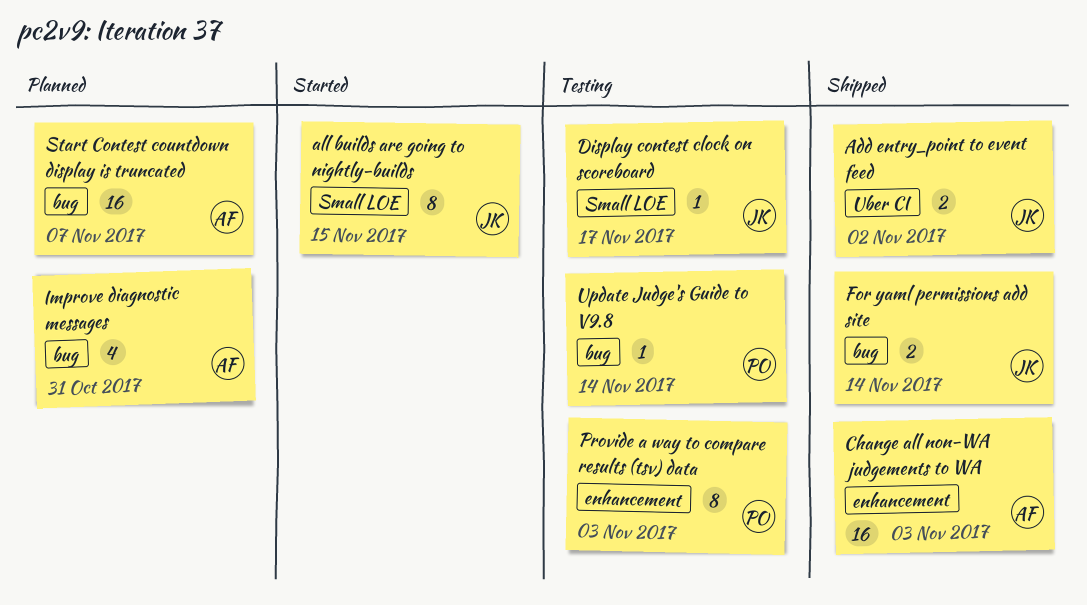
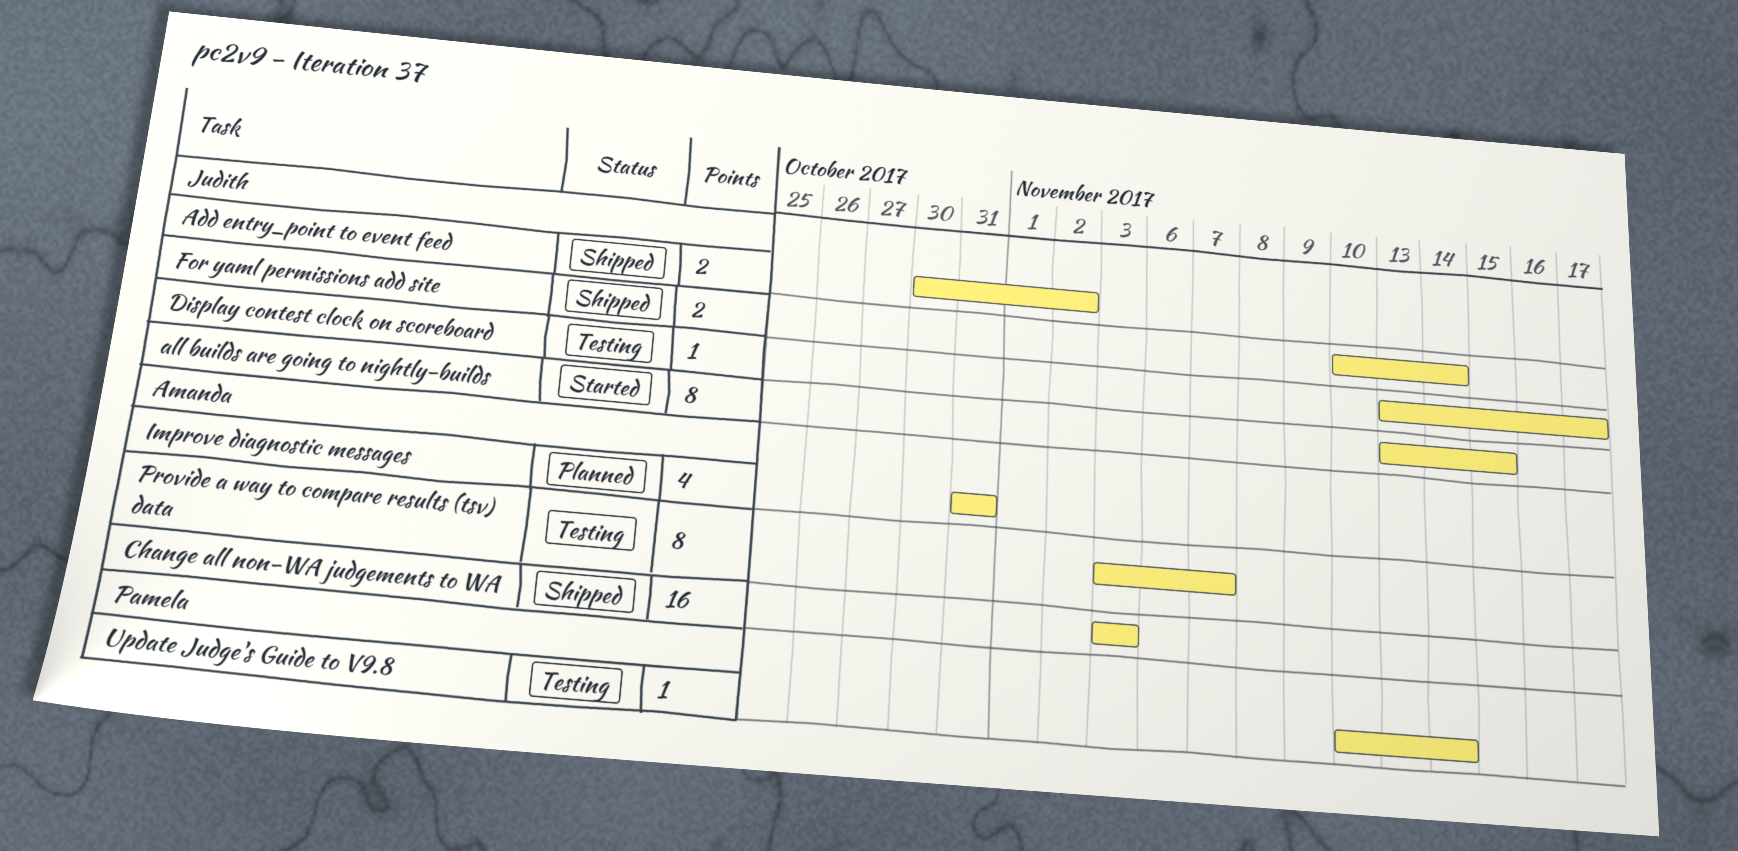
Provide a way to compare results (tsv) data, owner: Pamela -> Amanda
Provide a way to compare results (tsv) data, due: Nov 3 -> Nov 7
Start Contest countdown display is truncated: present -> none

